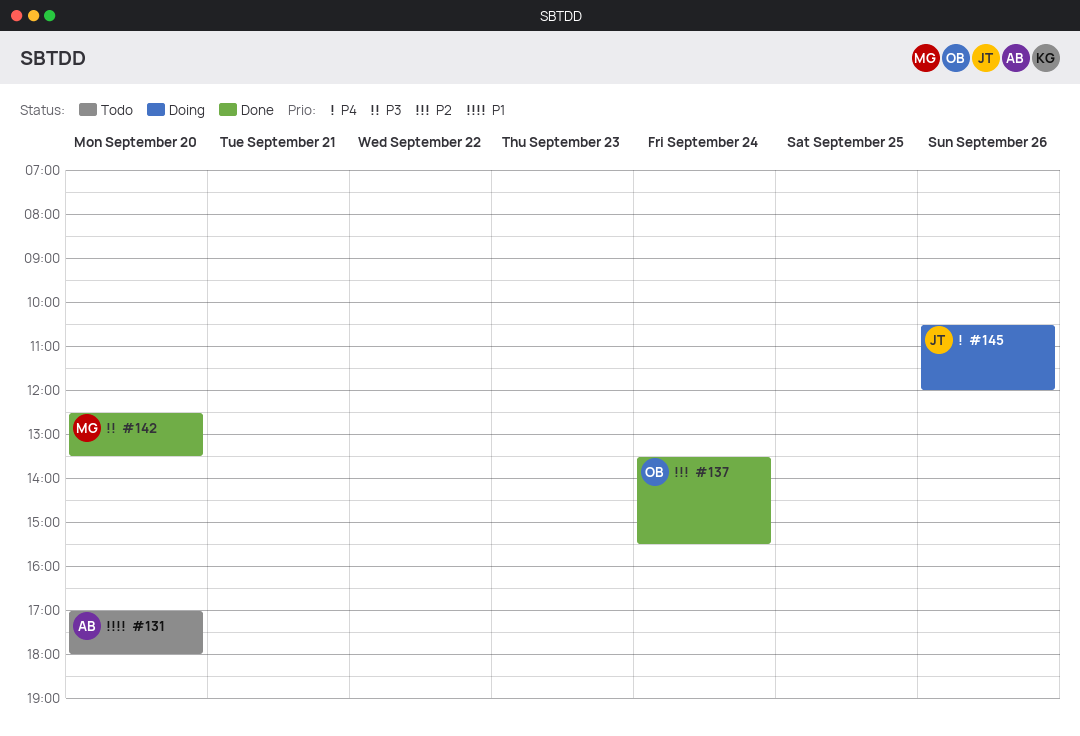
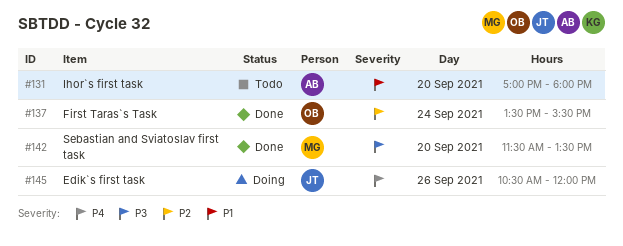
#142, begins: 12:30 -> 11:30

